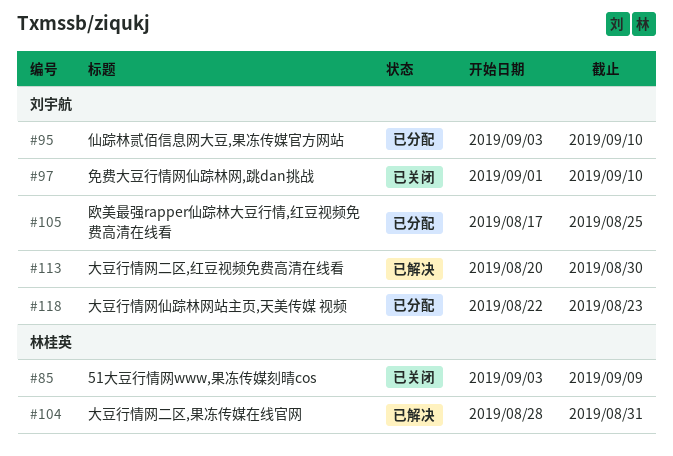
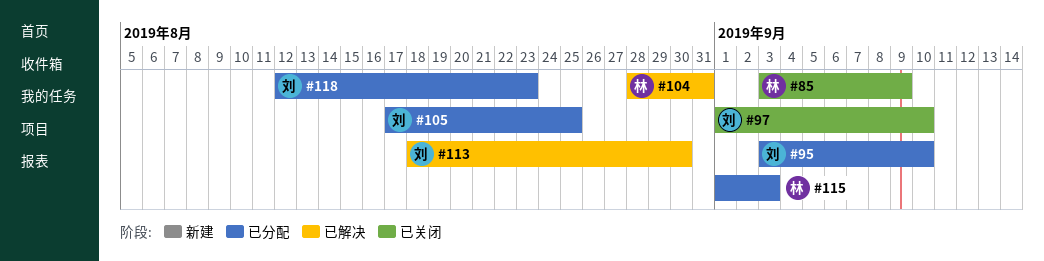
#113, start: Aug 20 -> Aug 18
#115: none -> present
#118, start: Aug 22 -> Aug 12

